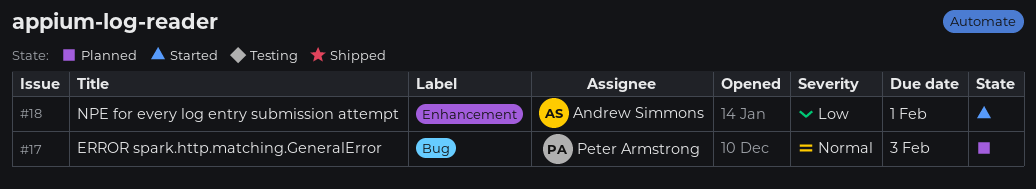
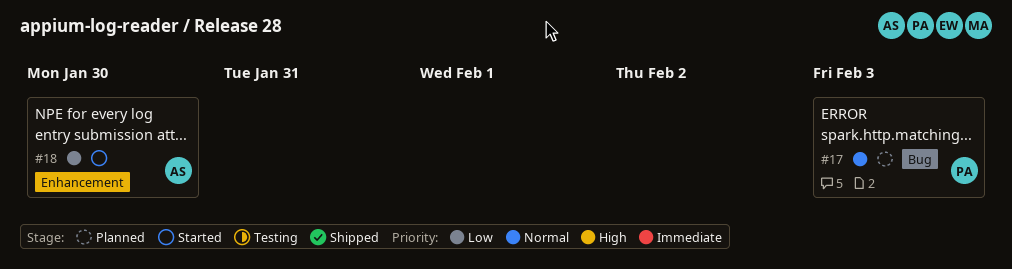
#18, due: Feb 1 -> Jan 30

